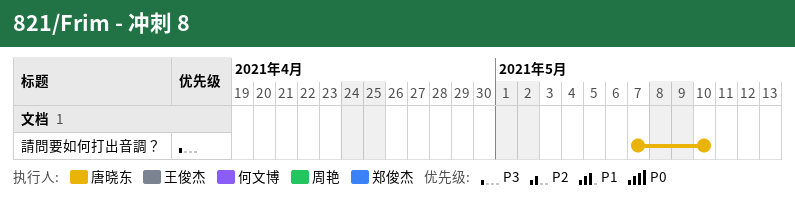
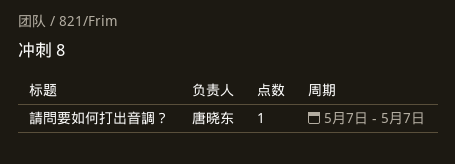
請問要如何打出音調？, due: May 10 -> May 7

